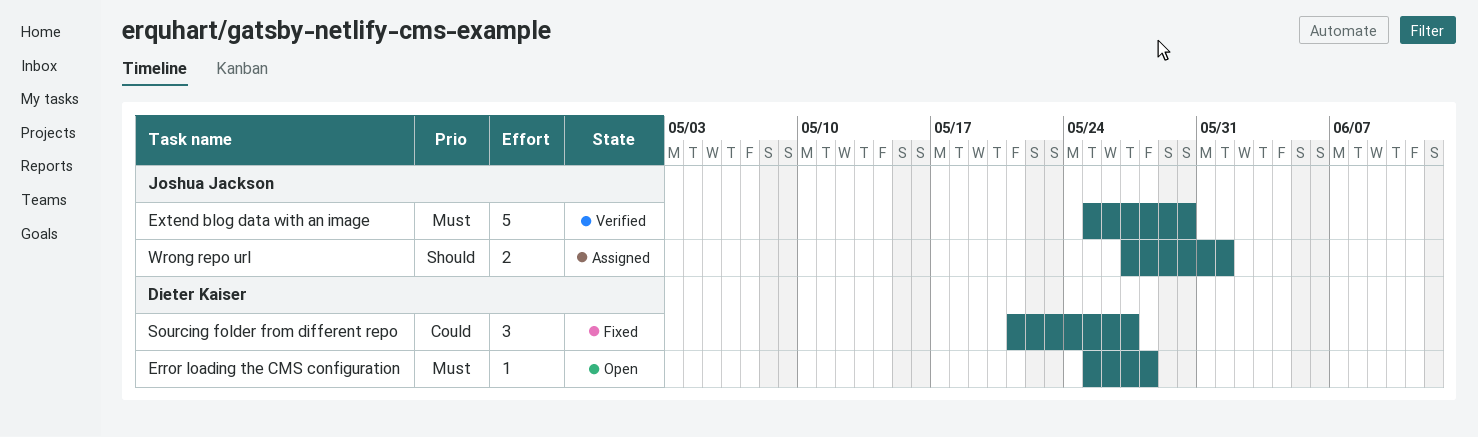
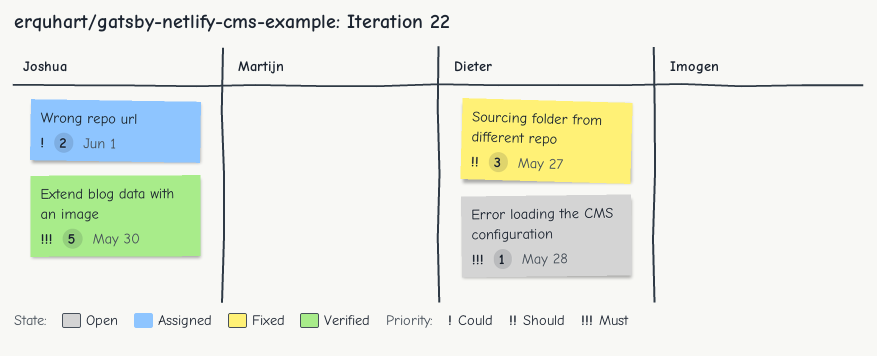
Sourcing folder from different repo, priority: Could -> Should
Wrong repo url, priority: Should -> Could

